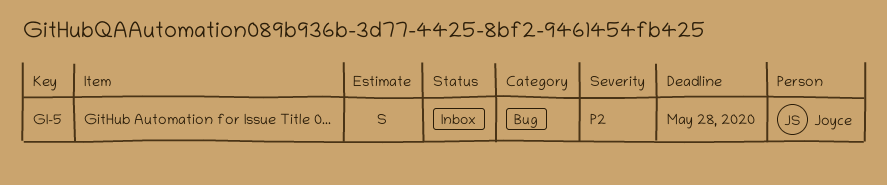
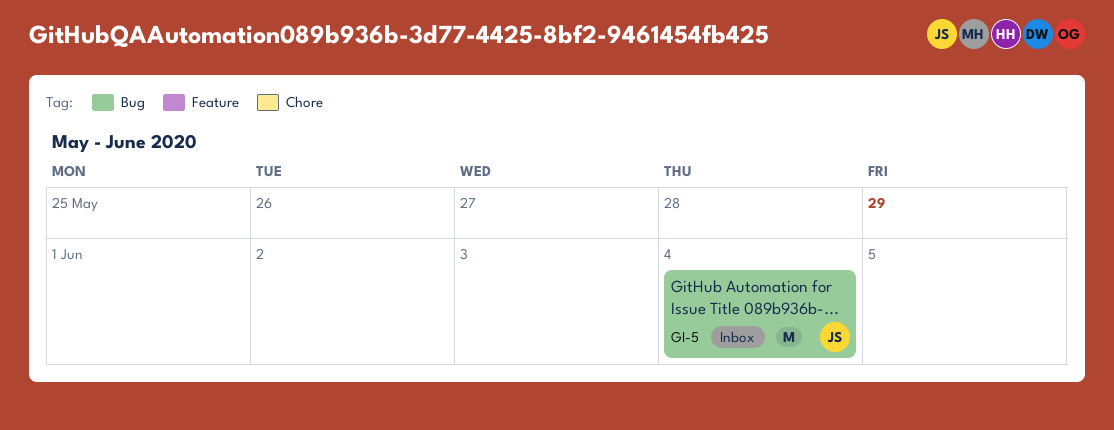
GI-5, estimate: S -> M
GI-5, due: May 28 -> Jun 4

